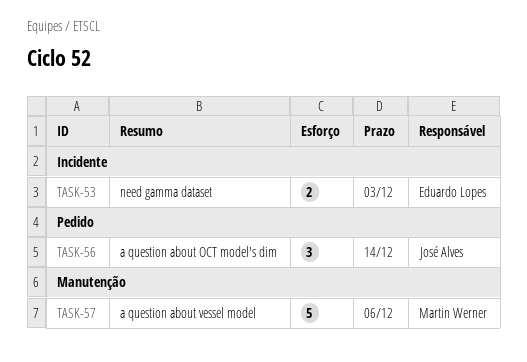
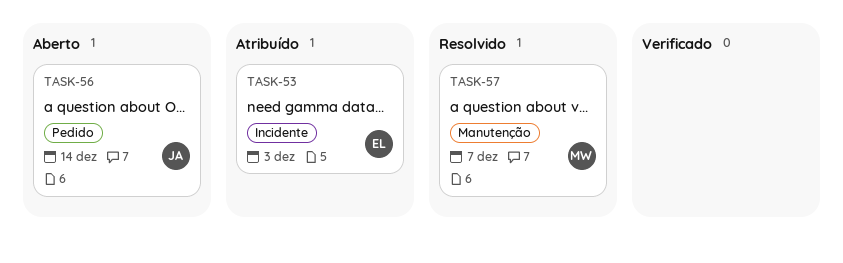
TASK-57, due: Dec 6 -> Dec 7

